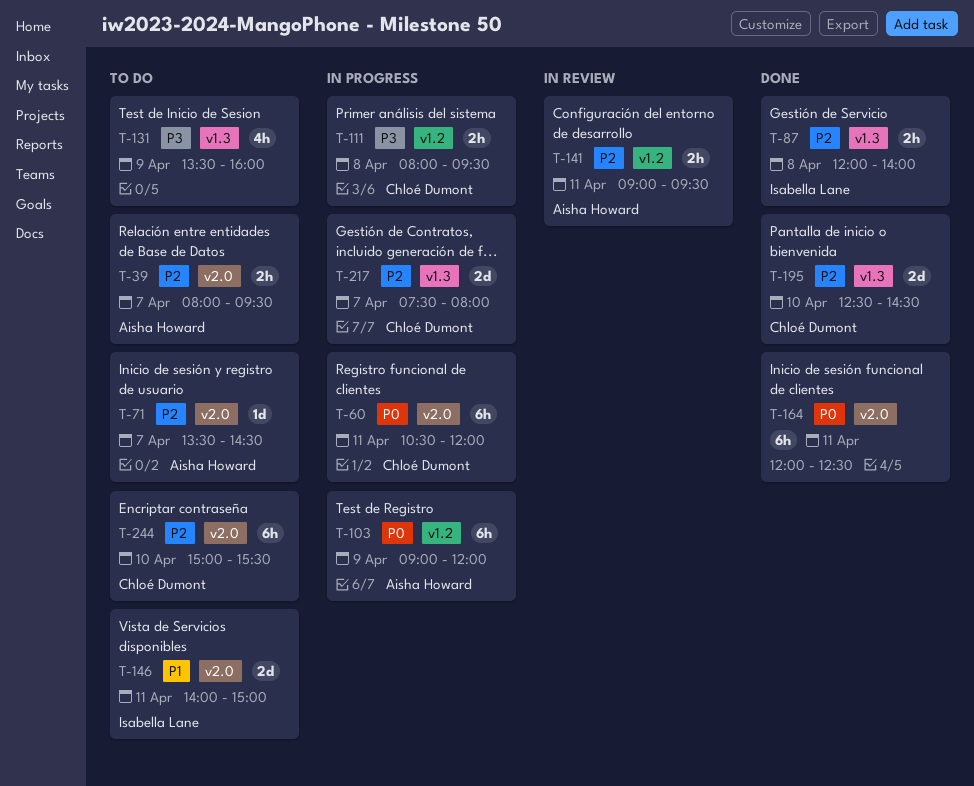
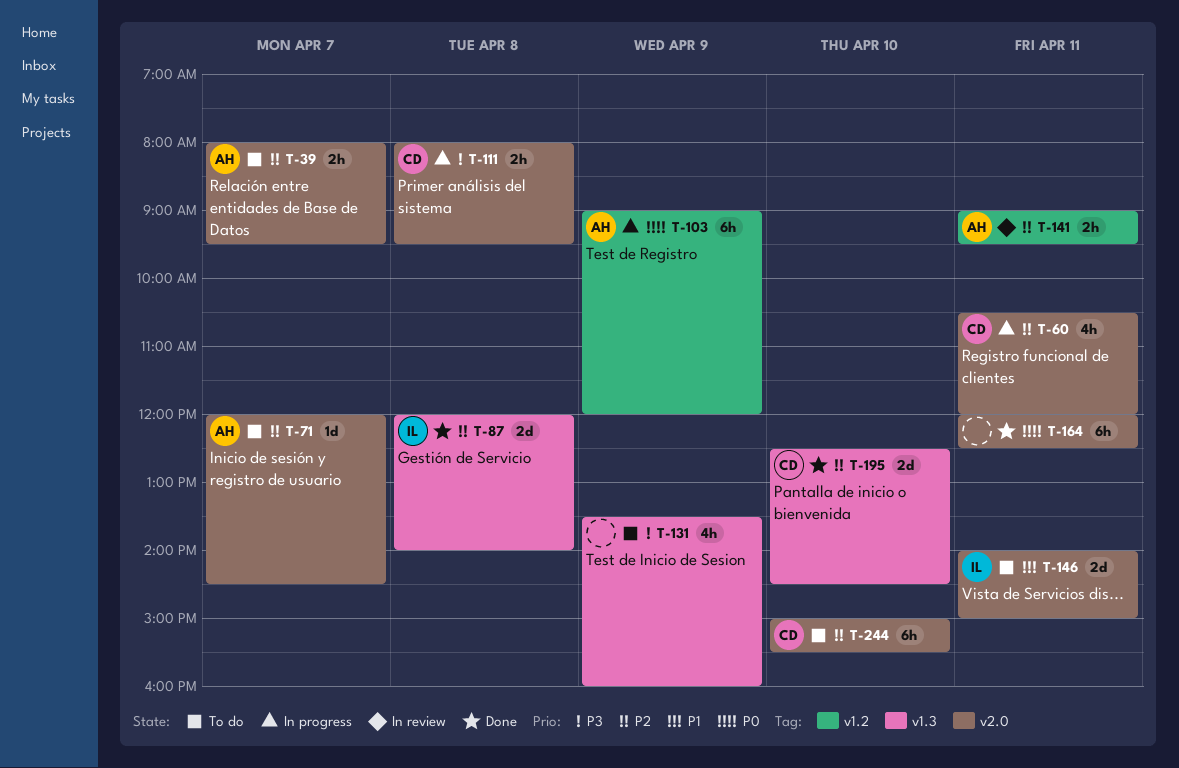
T-60, priority: P0 -> P2
T-60, estimate: 6h -> 4h
T-71, begins: 13:30 -> 12:00
T-87, estimate: 2h -> 2d
T-111, label: v1.2 -> v2.0
T-217: present -> none

